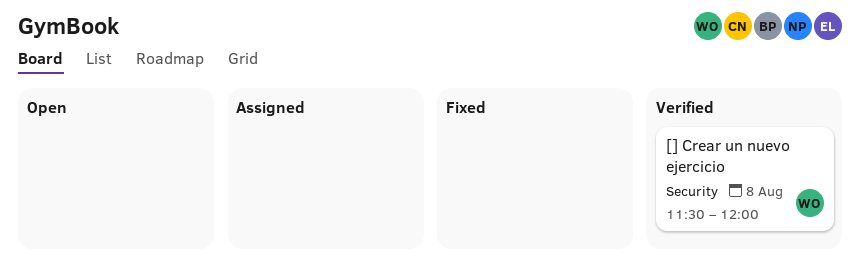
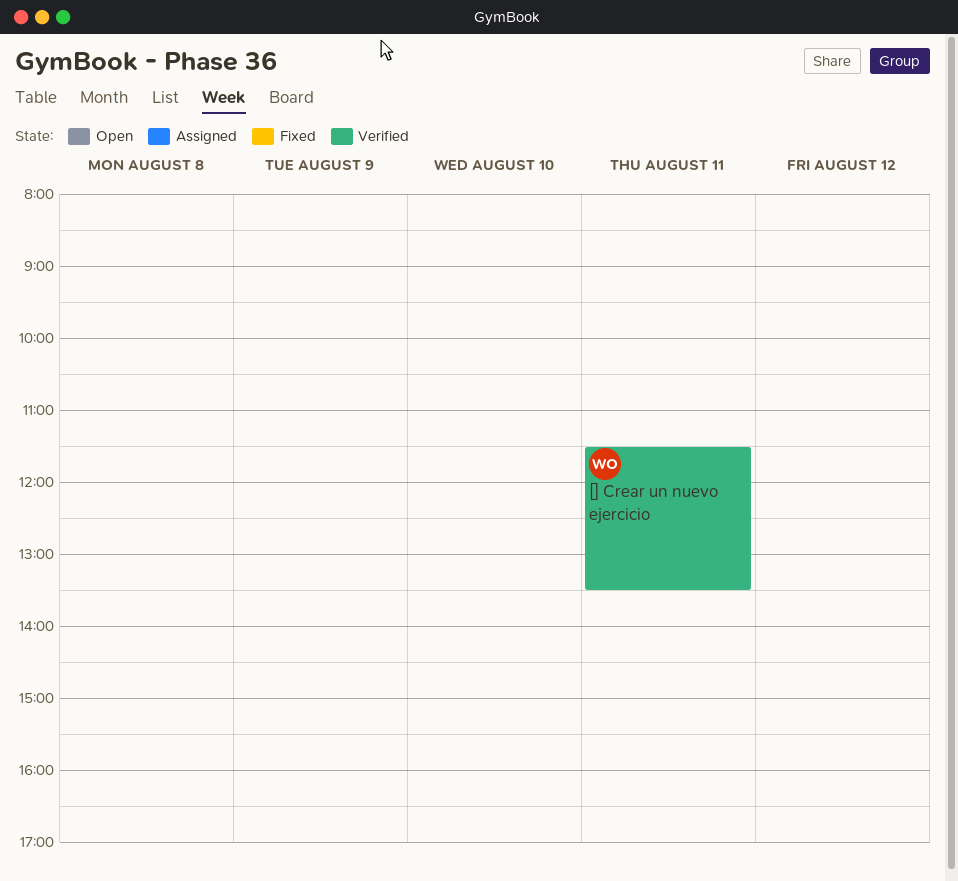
[] Crear un nuevo ejercicio, day: Aug 8 -> Aug 11
[] Crear un nuevo ejercicio, ends: 12:00 -> 13:30

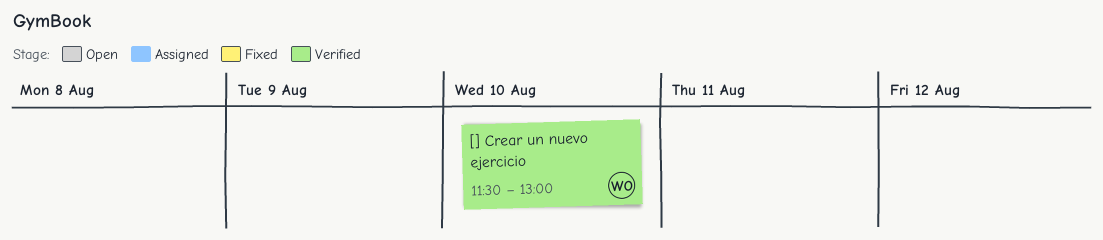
[] Crear un nuevo ejercicio, day: Aug 11 -> Aug 10
[] Crear un nuevo ejercicio, ends: 13:30 -> 13:00

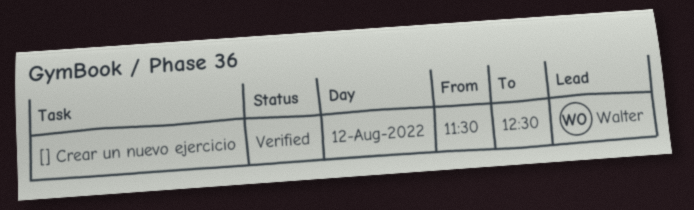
[] Crear un nuevo ejercicio, day: Aug 10 -> Aug 12
[] Crear un nuevo ejercicio, ends: 13:00 -> 12:30

